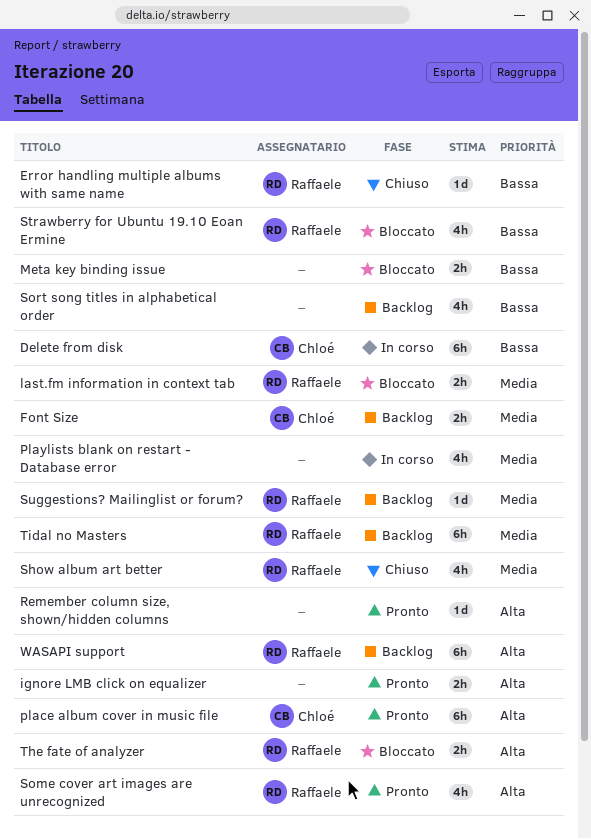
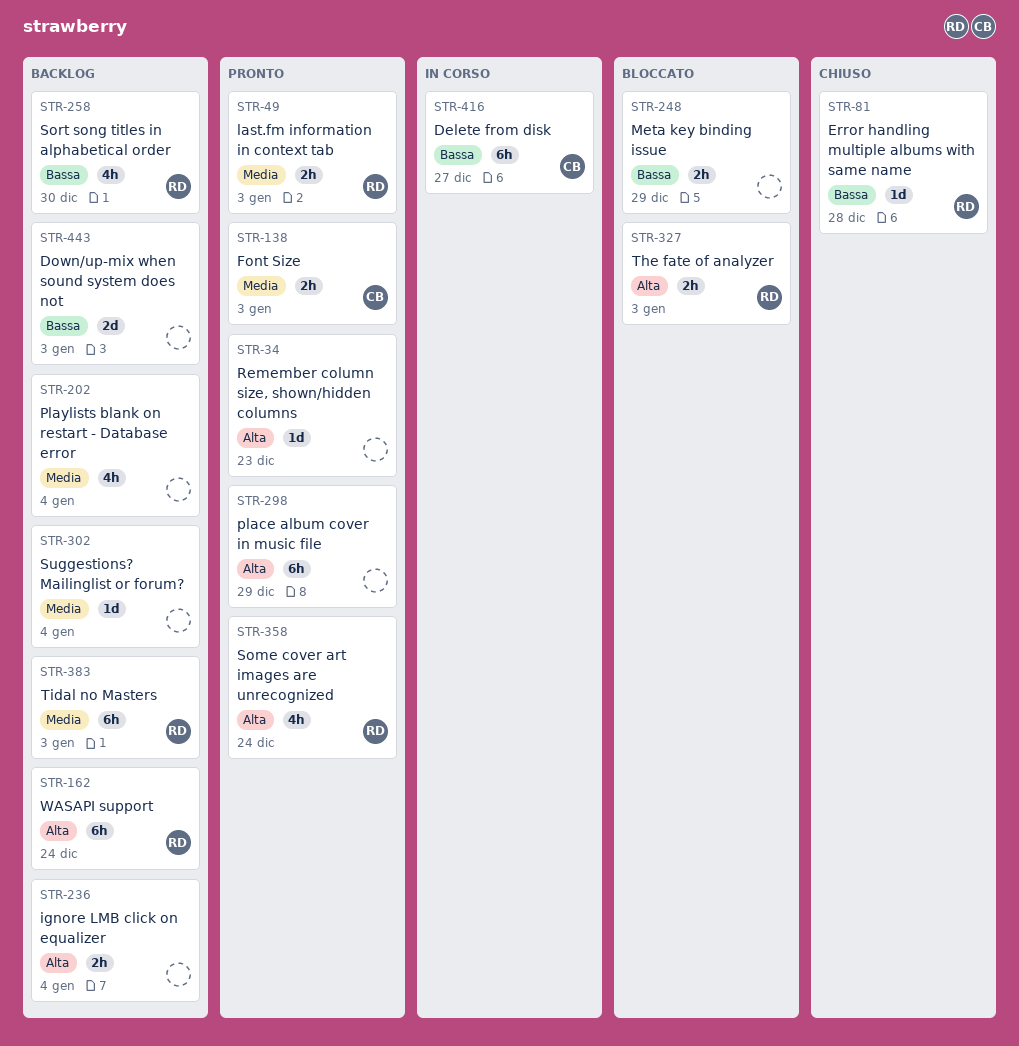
Down/up-mix when sound system does not: none -> present
Font Size, status: Backlog -> Pronto
ignore LMB click on equalizer, status: Pronto -> Backlog
last.fm information in context tab, status: Bloccato -> Pronto
place album cover in music file, owner: Chloé -> none
Playlists blank on restart - Database error, status: In corso -> Backlog
Show album art better: present -> none
Sort song titles in alphabetical order, owner: none -> Raffaele
Strawberry for Ubuntu 19.10 Eoan Ermine: present -> none
Suggestions? Mailinglist or forum?, owner: Raffaele -> none

